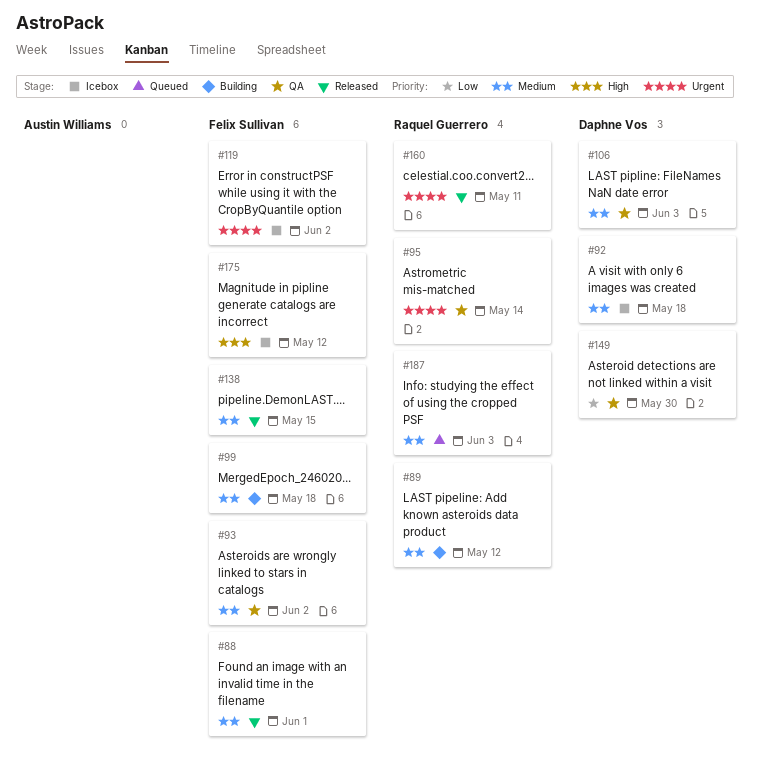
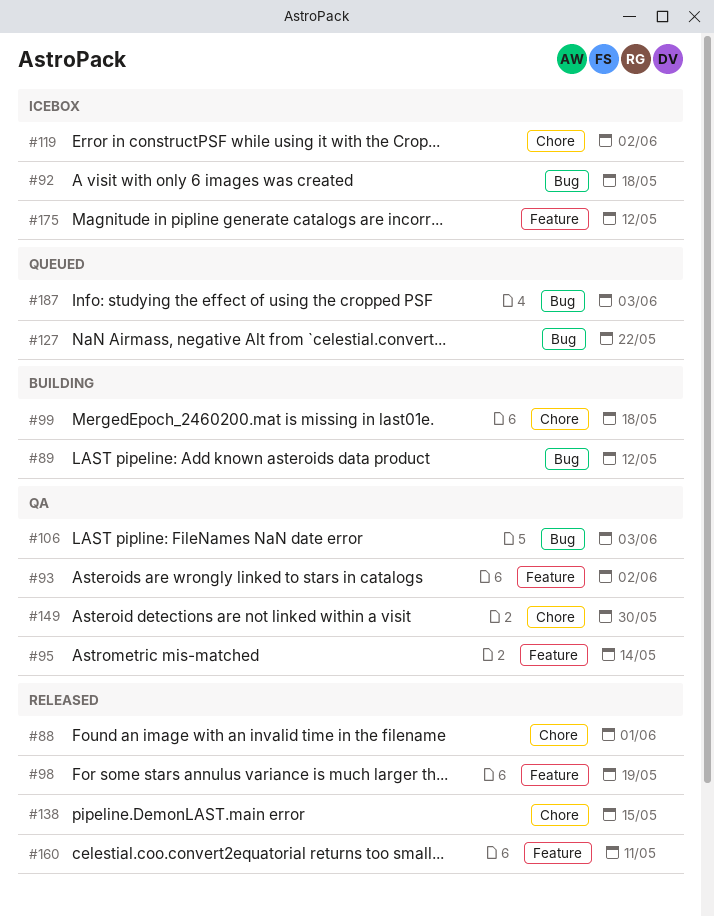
#98: none -> present
#127: none -> present

